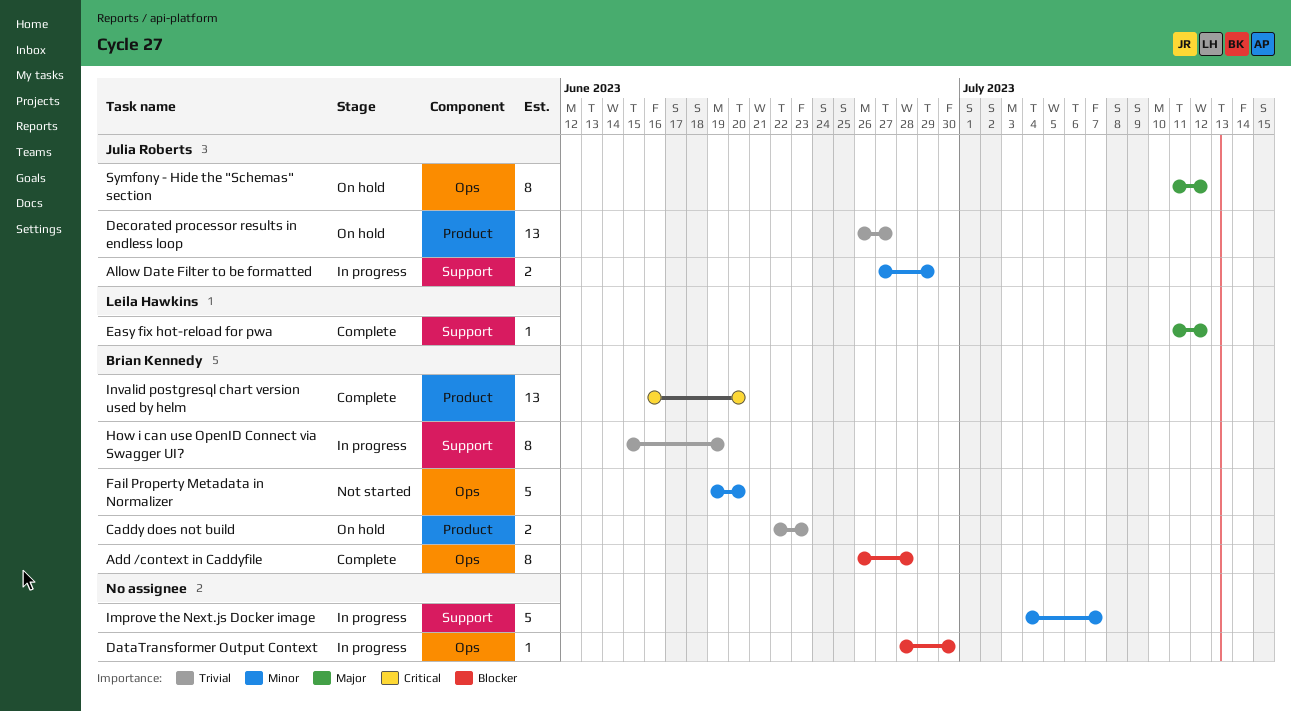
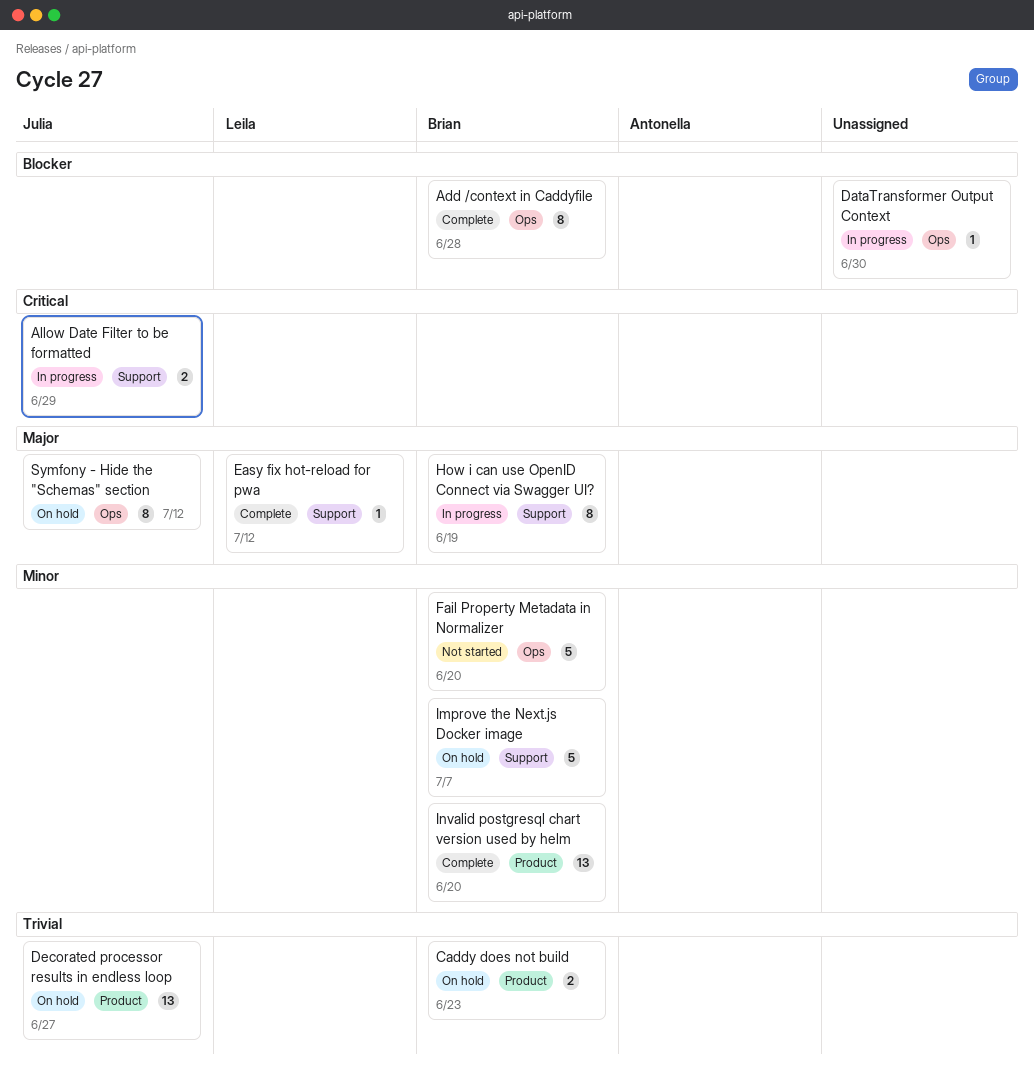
Allow Date Filter to be formatted, priority: Minor -> Critical
How i can use OpenID Connect via Swagger UI?, priority: Trivial -> Major
Improve the Next.js Docker image, status: In progress -> On hold
Improve the Next.js Docker image, owner: none -> Brian Kennedy
Invalid postgresql chart version used by helm, priority: Critical -> Minor

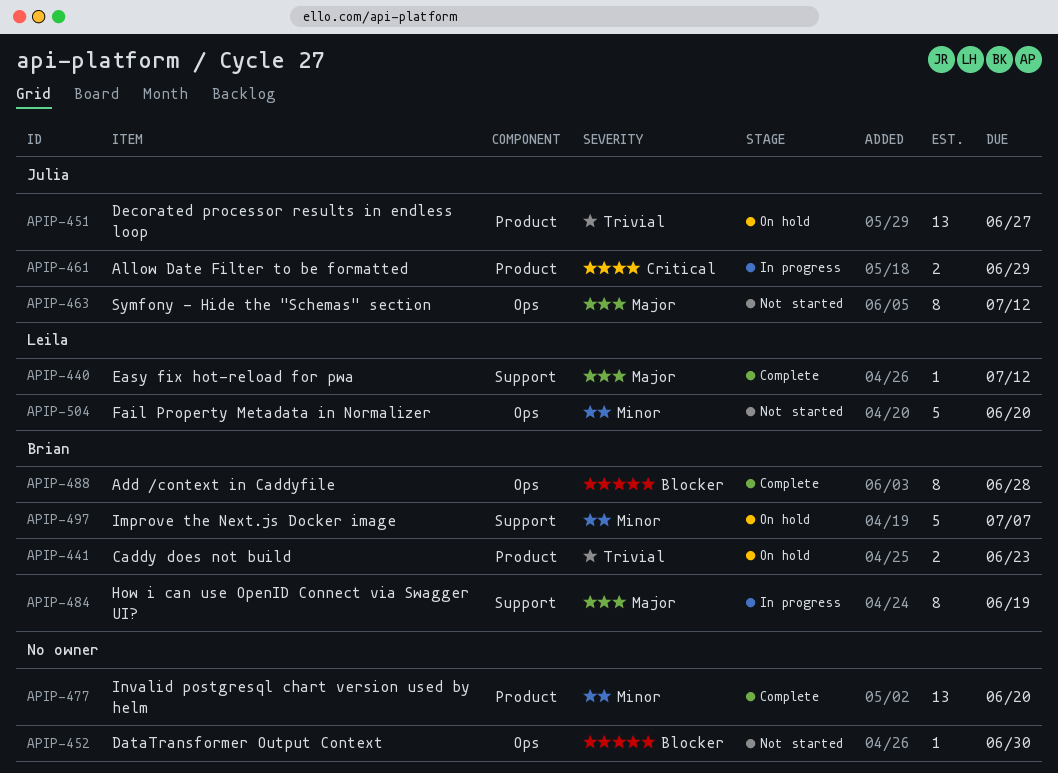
Allow Date Filter to be formatted, label: Support -> Product
DataTransformer Output Context, status: In progress -> Not started
Fail Property Metadata in Normalizer, owner: Brian -> Leila
Invalid postgresql chart version used by helm, owner: Brian -> none
Symfony - Hide the "Schemas" section, status: On hold -> Not started

